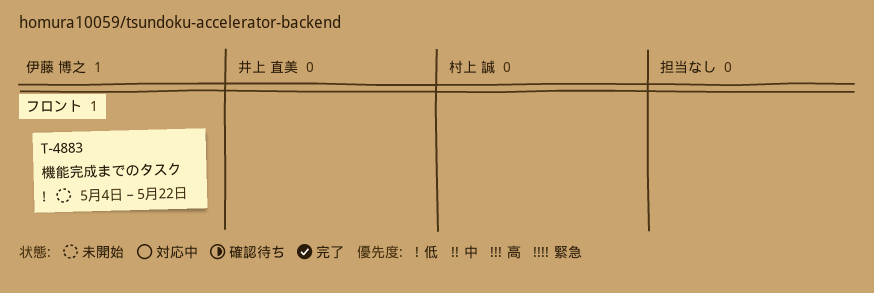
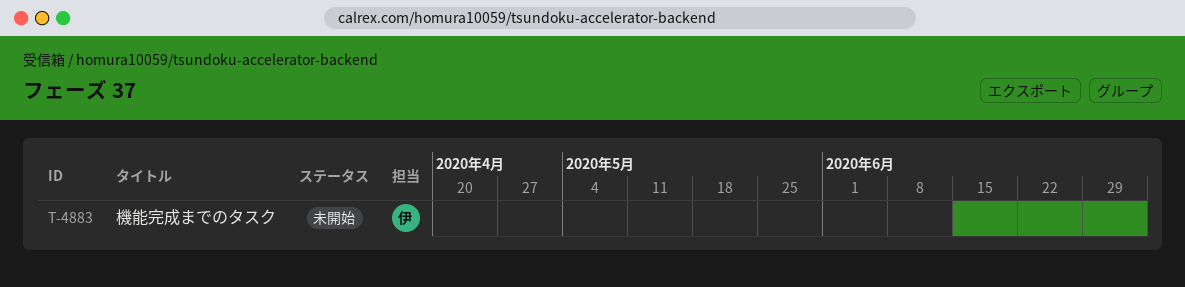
T-4883, start: May 4 -> Jun 15
T-4883, due: May 22 -> Jul 3

